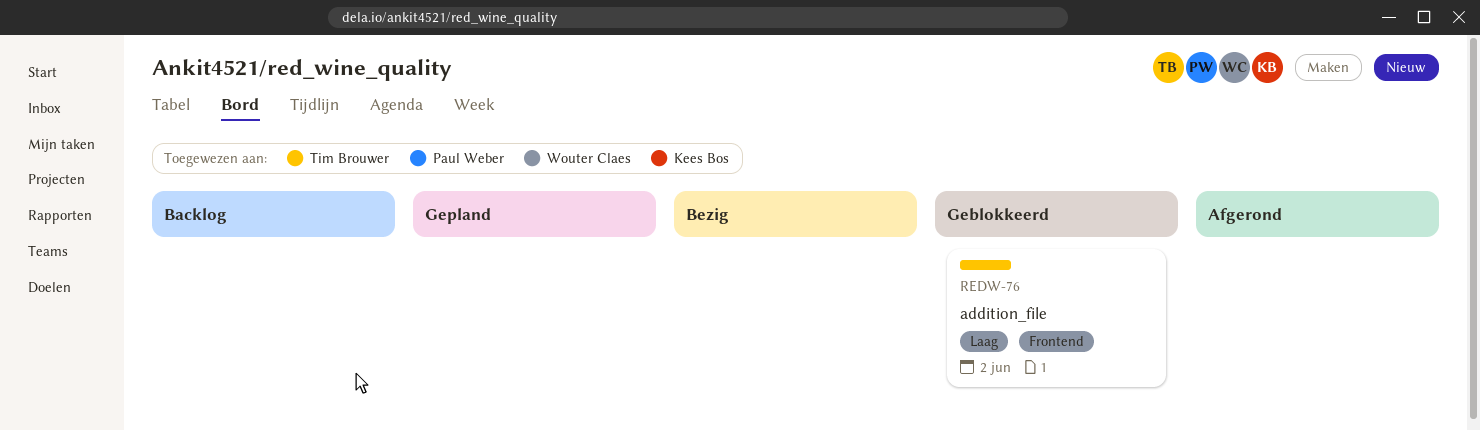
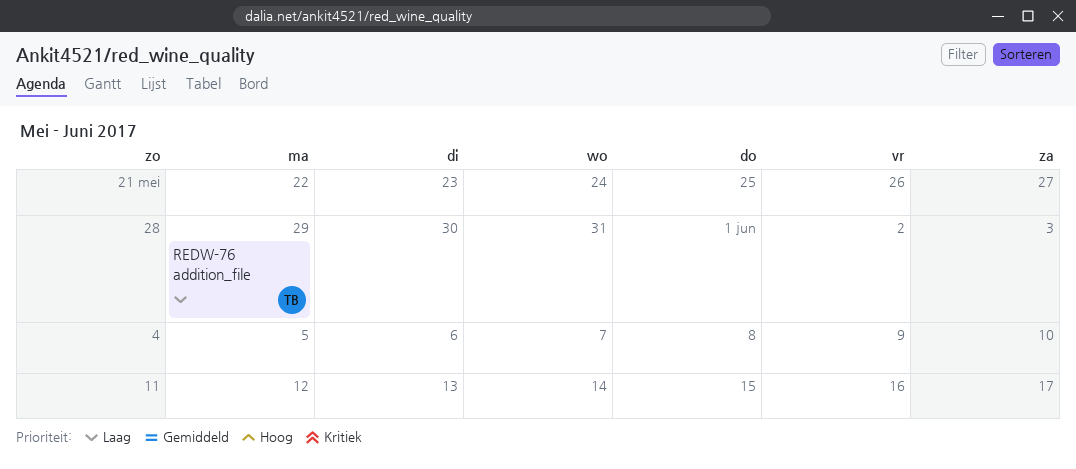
REDW-76, due: Jun 2 -> May 29

